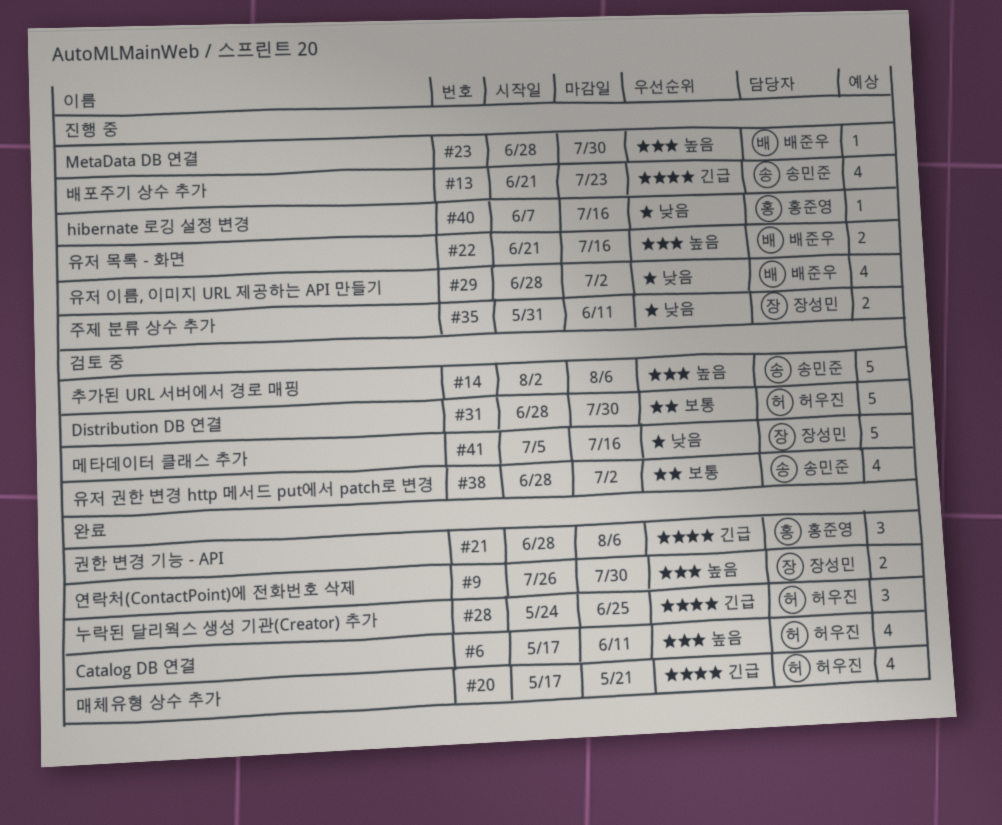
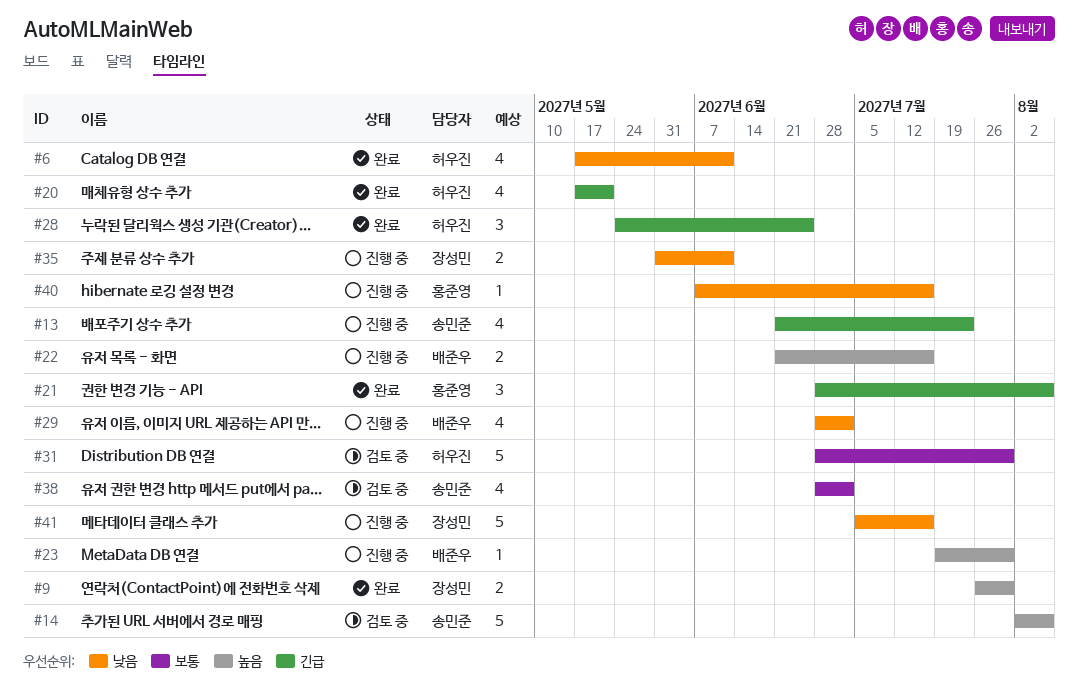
#6, priority: 높음 -> 낮음
#23, start: Jun 28 -> Jul 19
#41, status: 검토 중 -> 진행 중

